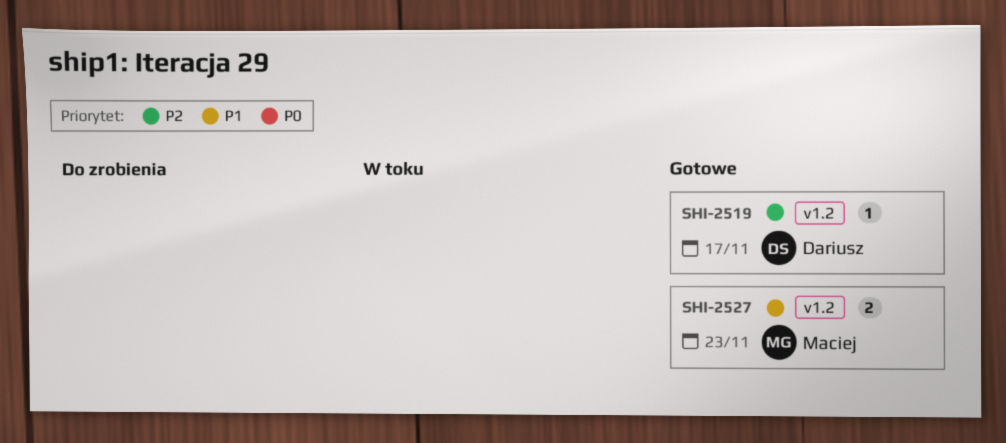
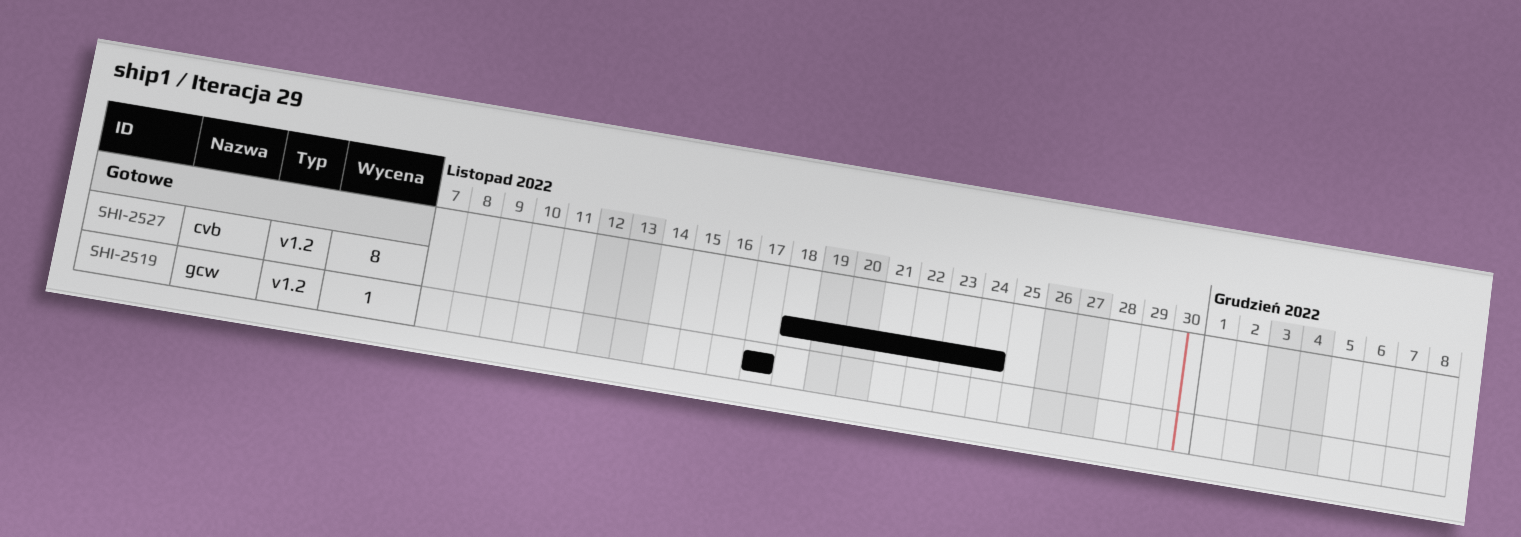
SHI-2527, estimate: 2 -> 8
SHI-2527, due: Nov 23 -> Nov 24

